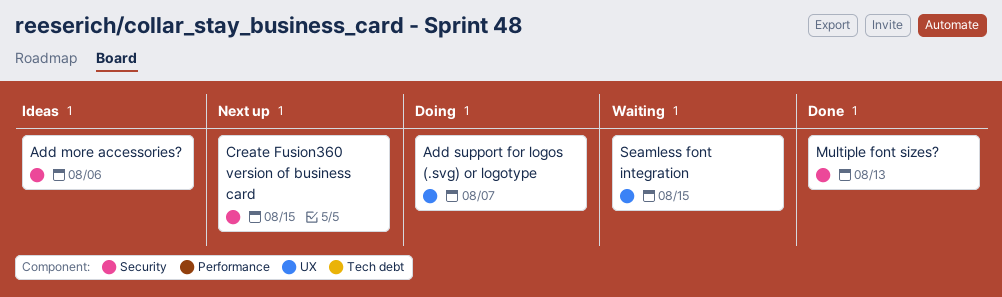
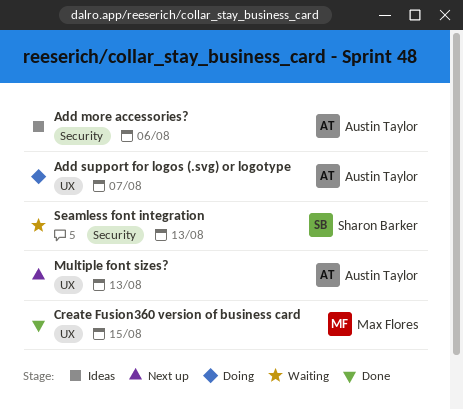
Create Fusion360 version of business card, status: Next up -> Done
Create Fusion360 version of business card, label: Security -> UX
Multiple font sizes?, status: Done -> Next up
Multiple font sizes?, label: Security -> UX
Seamless font integration, label: UX -> Security
Seamless font integration, due: Aug 15 -> Aug 13

